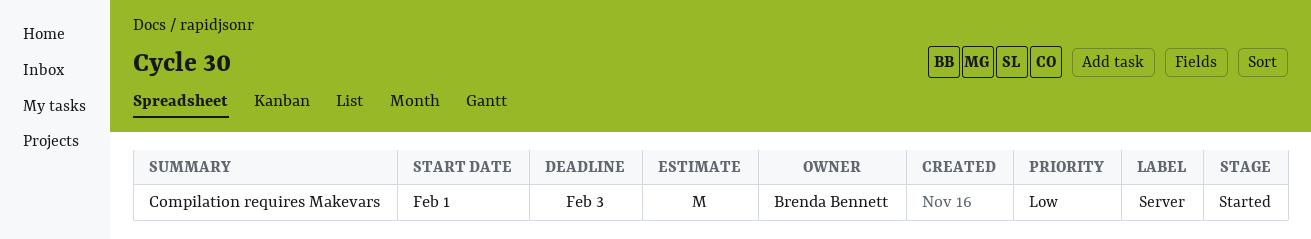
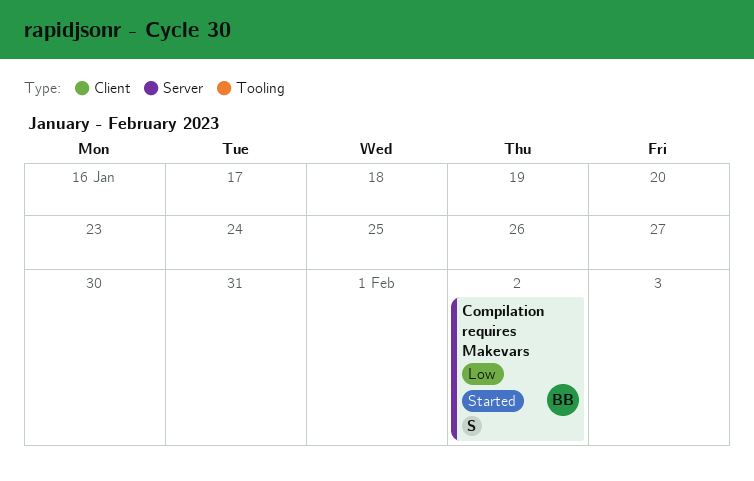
Compilation requires Makevars, estimate: M -> S
Compilation requires Makevars, due: Feb 3 -> Feb 2

